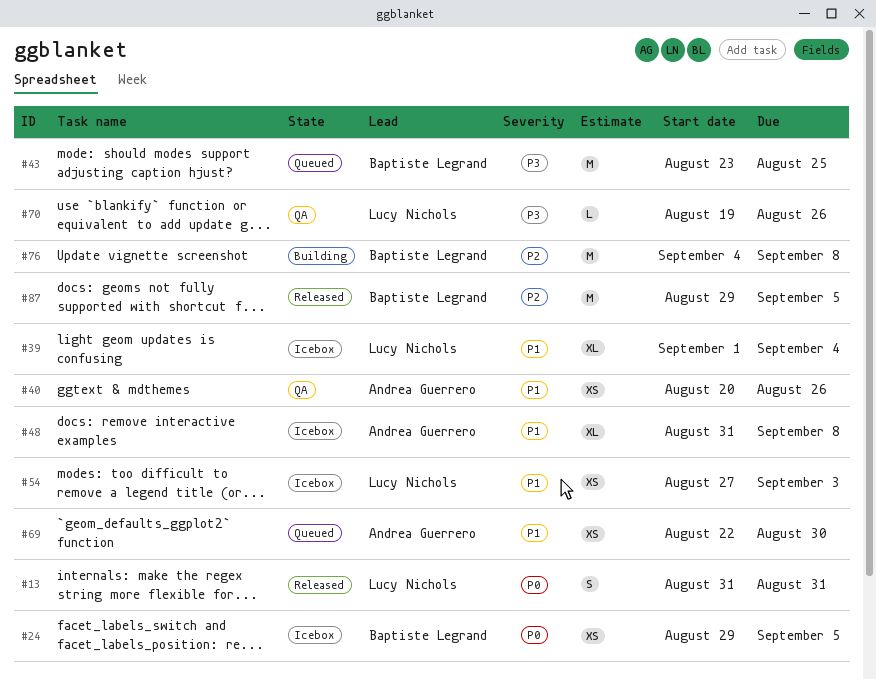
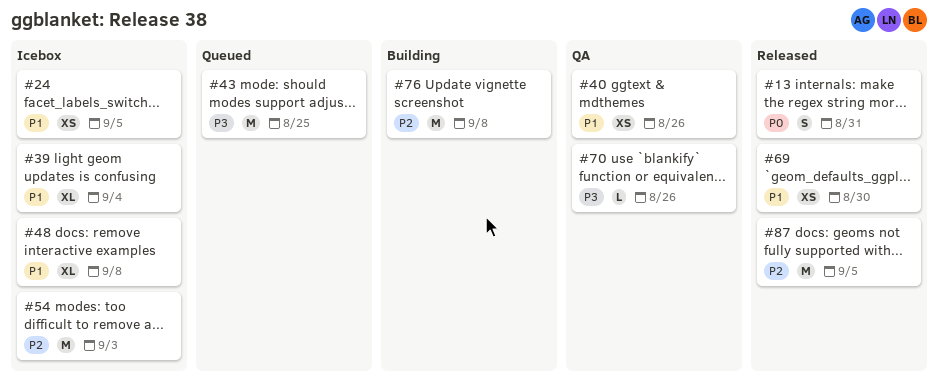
#24, priority: P0 -> P1
#54, priority: P1 -> P2
#54, estimate: XS -> M
#69, status: Queued -> Released

